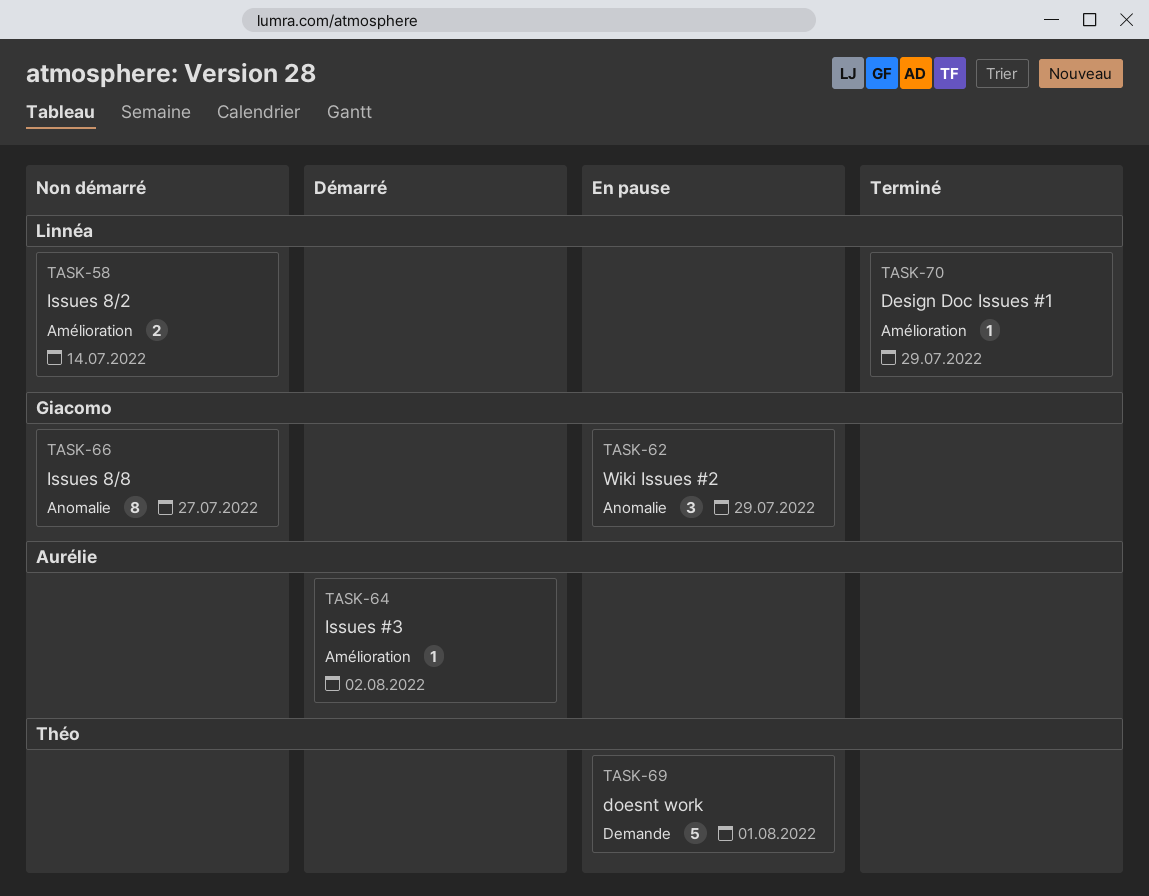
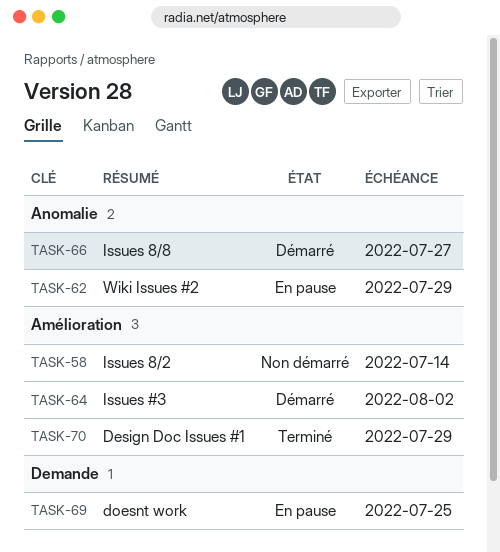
TASK-66, status: Non démarré -> Démarré
TASK-69, due: Aug 1 -> Jul 25

